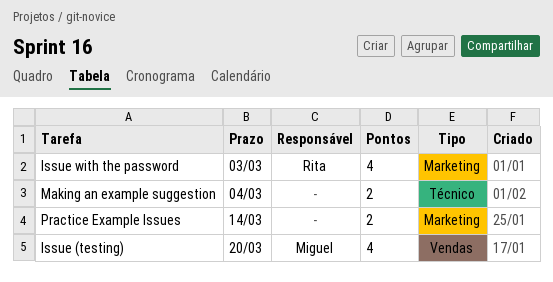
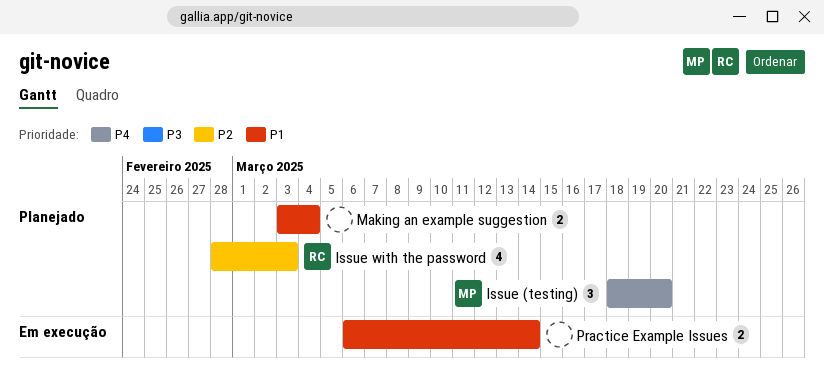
Issue (testing), estimate: 4 -> 3

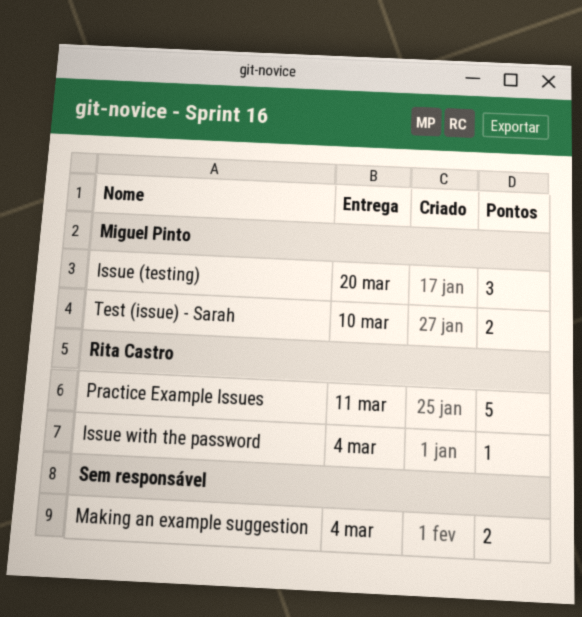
Issue with the password, estimate: 4 -> 1
Issue with the password, due: Mar 3 -> Mar 4
Practice Example Issues, owner: none -> Rita Castro
Practice Example Issues, estimate: 2 -> 5
Practice Example Issues, due: Mar 14 -> Mar 11
Test (issue) - Sarah: none -> present

